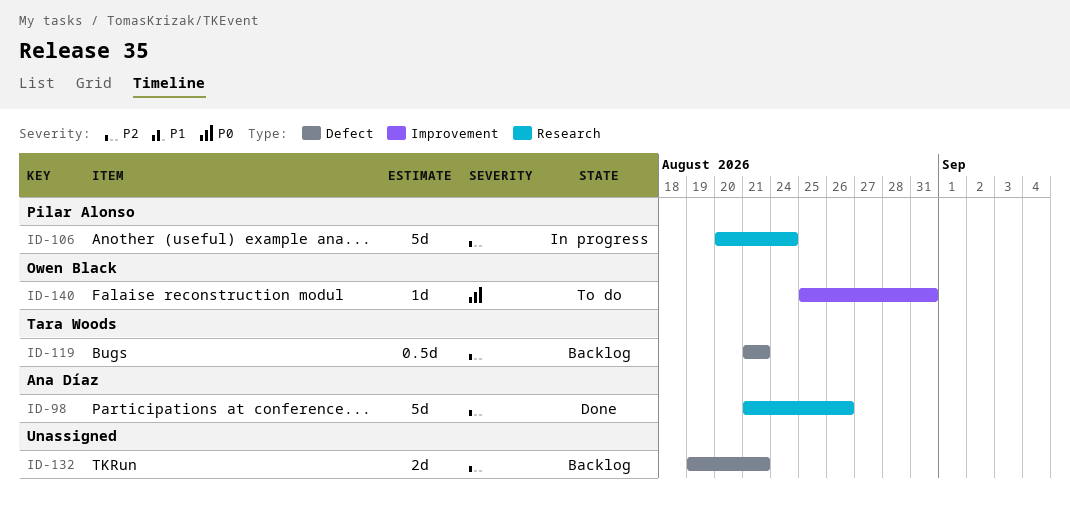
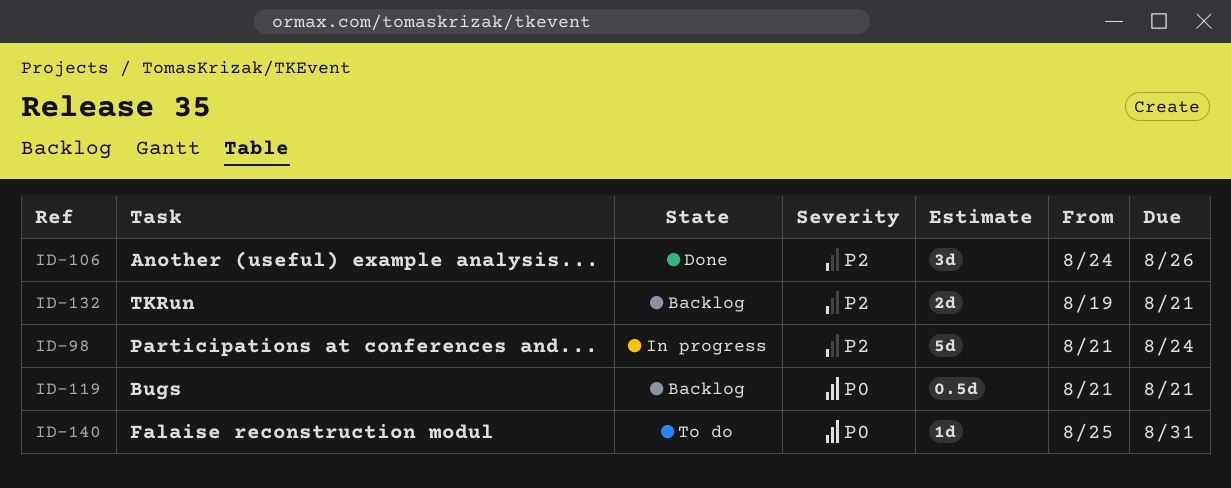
ID-98, status: Done -> In progress
ID-98, due: Aug 26 -> Aug 24
ID-106, status: In progress -> Done
ID-106, estimate: 5d -> 3d
ID-106, start: Aug 20 -> Aug 24
ID-106, due: Aug 24 -> Aug 26
ID-119, priority: P2 -> P0

